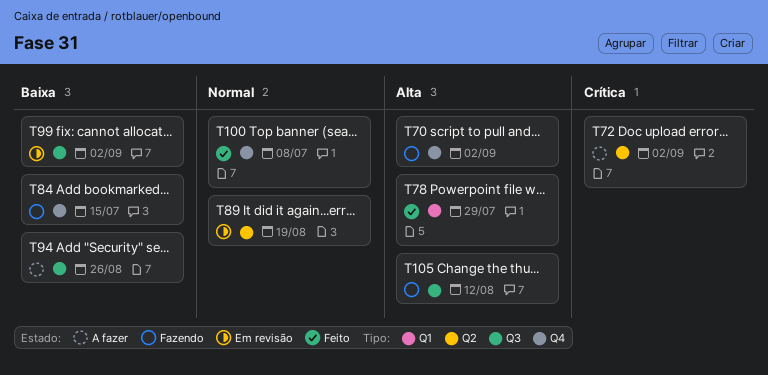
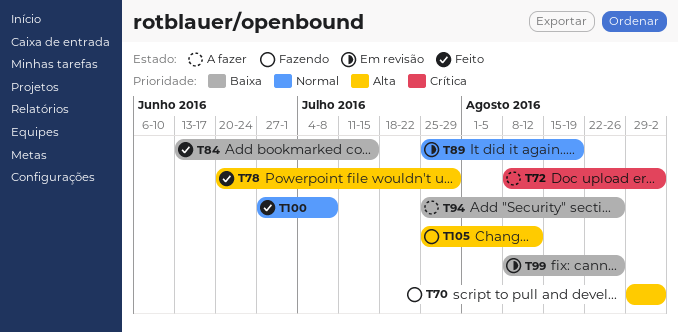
T84, status: Fazendo -> Feito
T99, due: Sep 2 -> Aug 26

